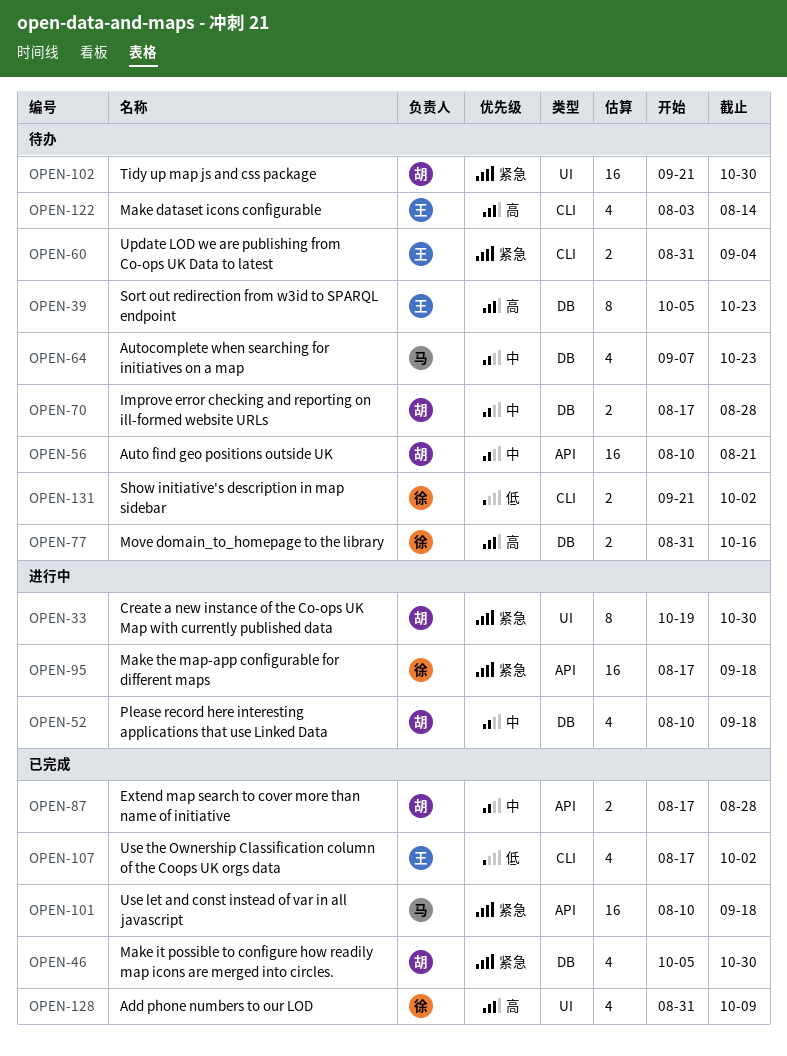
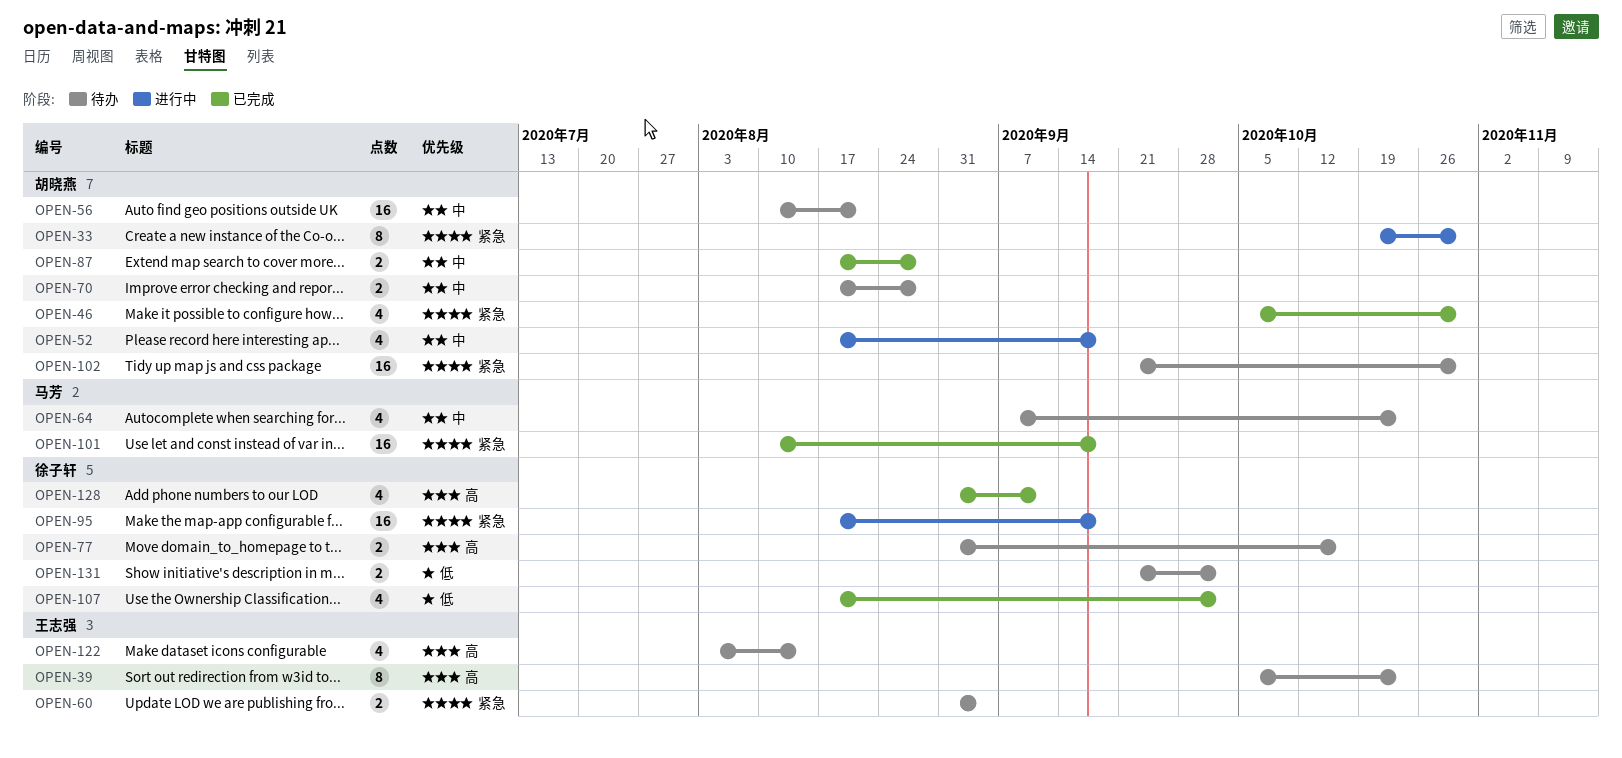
OPEN-52, start: Aug 10 -> Aug 17
OPEN-107, owner: 王志强 -> 徐子轩
OPEN-128, due: Oct 9 -> Sep 11

